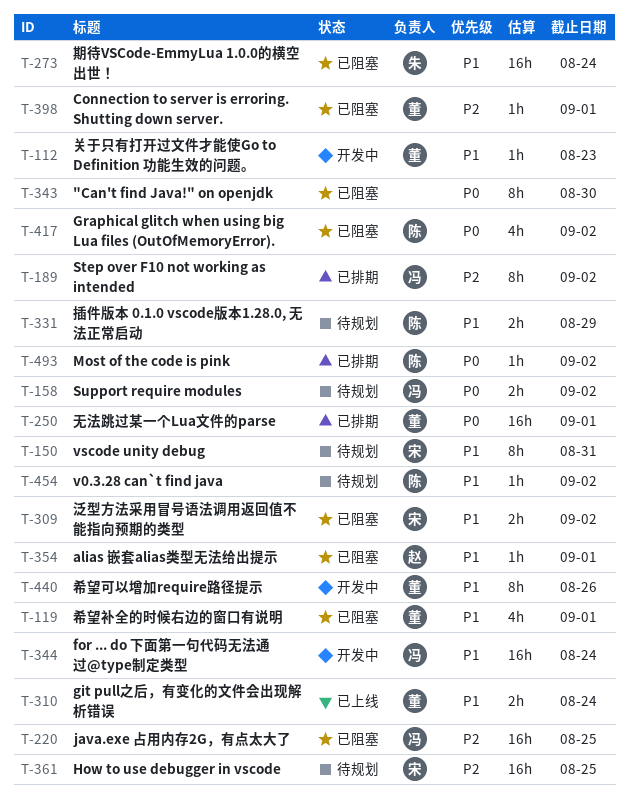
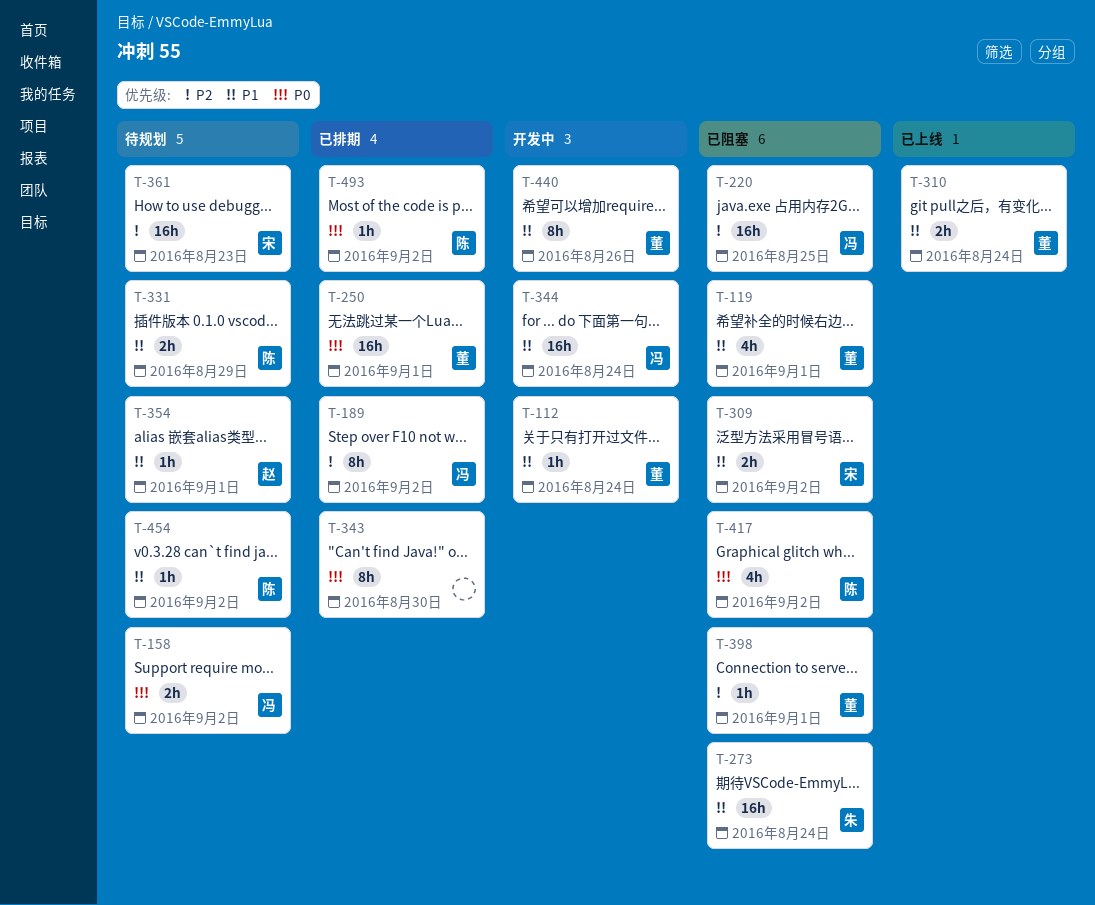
T-112, due: Aug 23 -> Aug 24
T-150: present -> none
T-343, status: 已阻塞 -> 已排期
T-354, status: 已阻塞 -> 待规划
T-361, due: Aug 25 -> Aug 23

